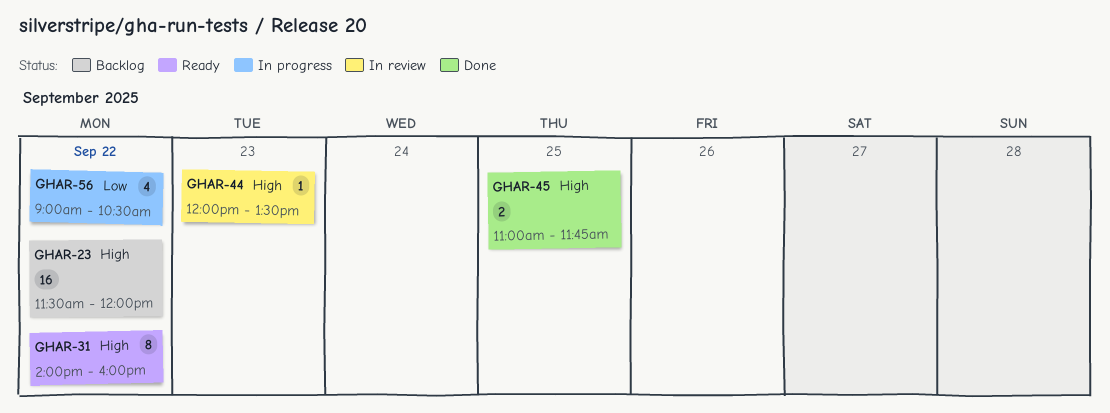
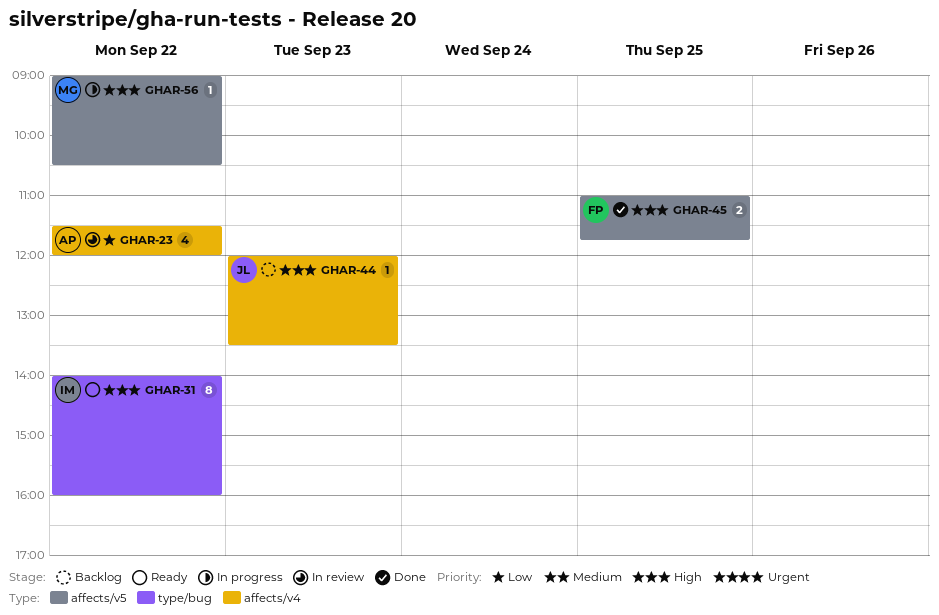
GHAR-23, status: Backlog -> In review
GHAR-23, priority: High -> Low
GHAR-23, estimate: 16 -> 4
GHAR-44, status: In review -> Backlog
GHAR-56, priority: Low -> High
GHAR-56, estimate: 4 -> 1

